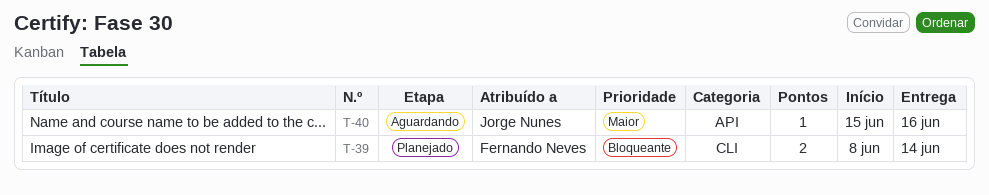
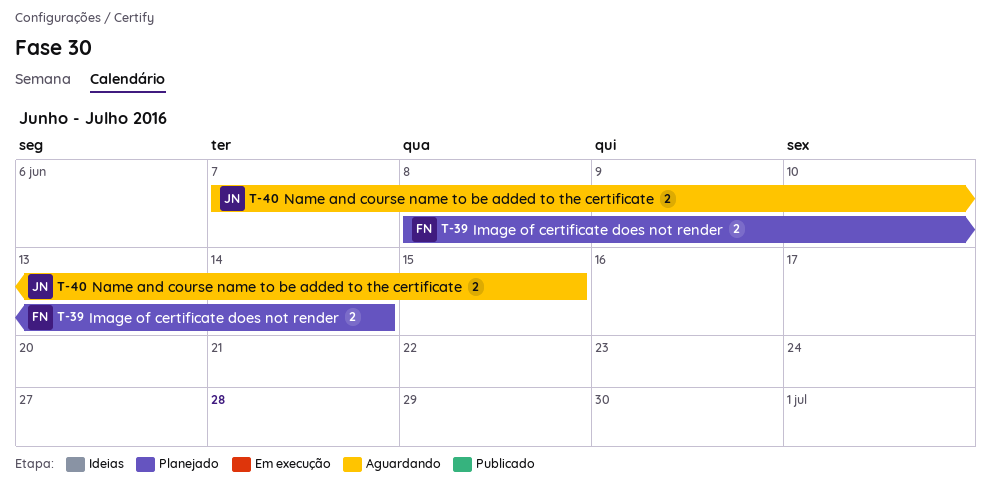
T-40, estimate: 1 -> 2
T-40, start: Jun 15 -> Jun 7
T-40, due: Jun 16 -> Jun 15

